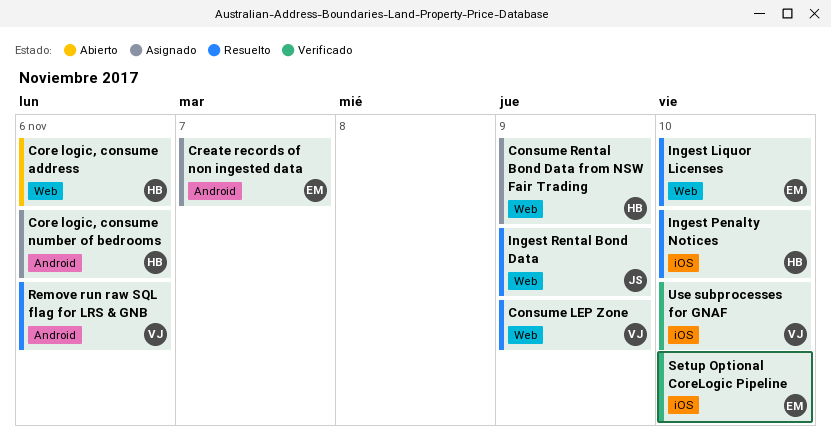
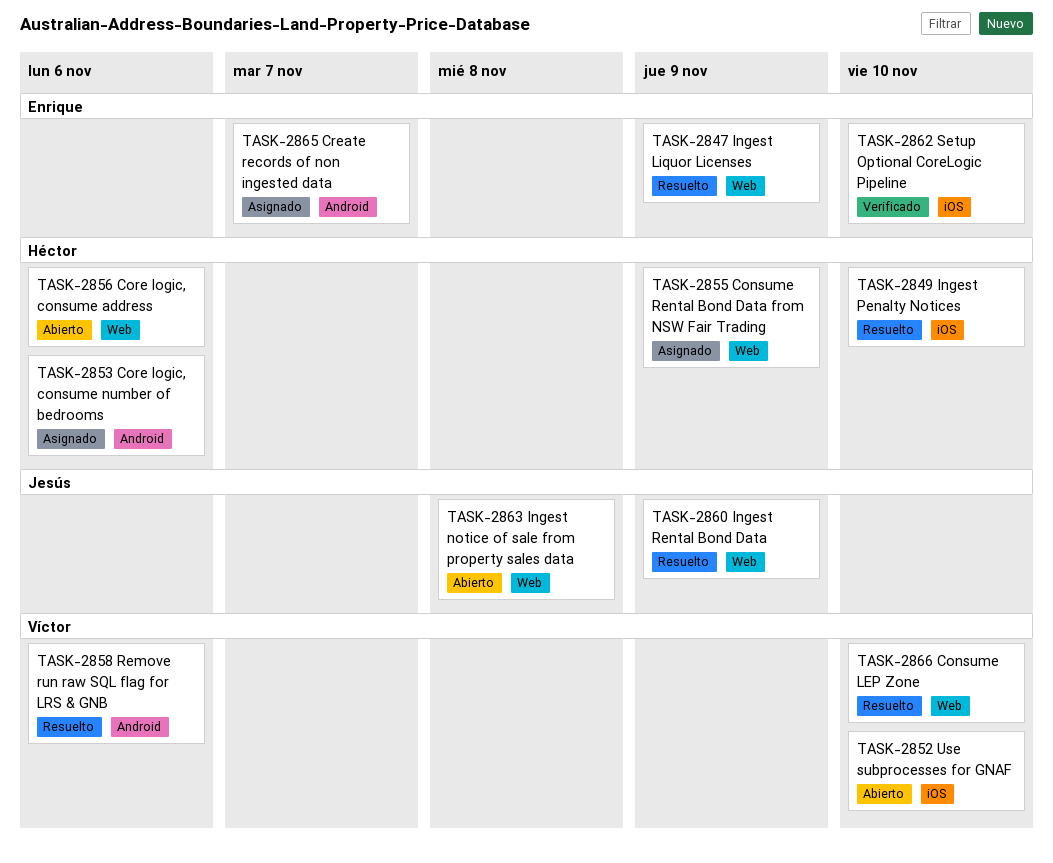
Consume LEP Zone, due: Nov 9 -> Nov 10
Ingest Liquor Licenses, due: Nov 10 -> Nov 9
Ingest notice of sale from property sales data: none -> present
Use subprocesses for GNAF, status: Verificado -> Abierto

